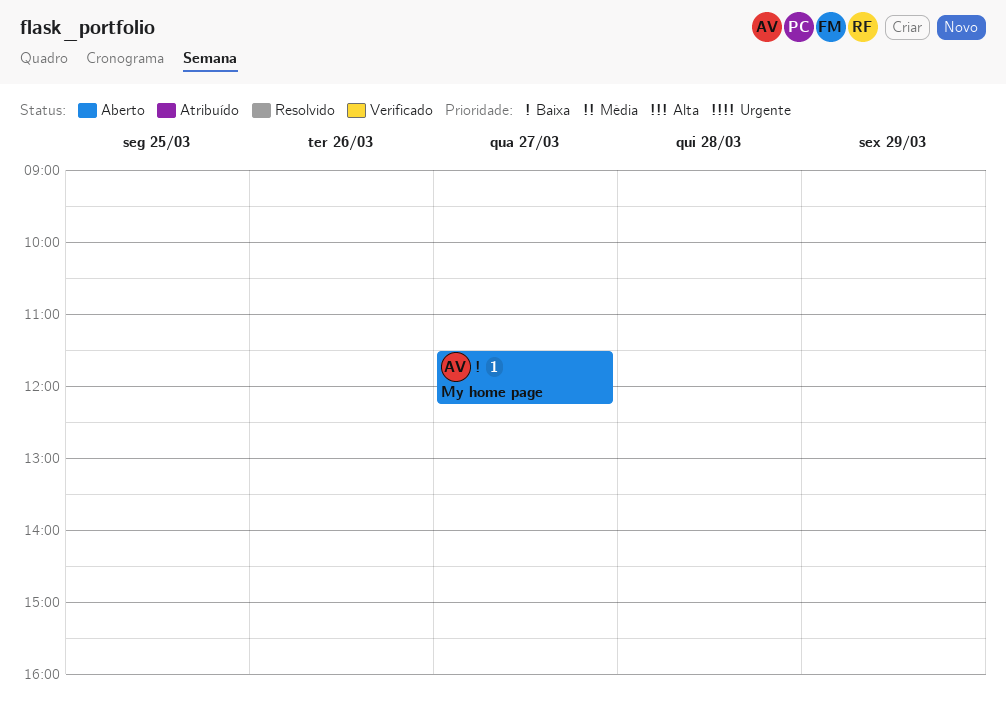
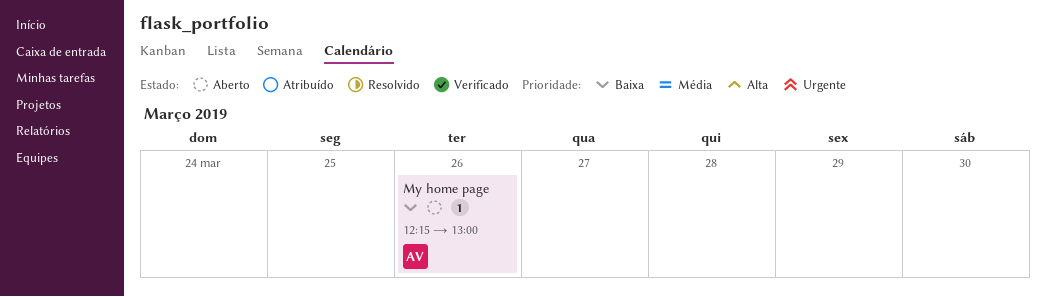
My home page, day: Mar 27 -> Mar 26
My home page, begins: 11:30 -> 12:15
My home page, ends: 12:15 -> 13:00

